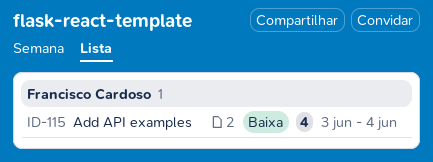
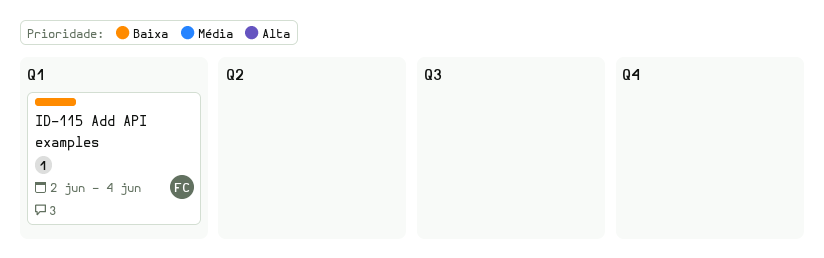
ID-115, estimate: 4 -> 1
ID-115, start: Jun 3 -> Jun 2

